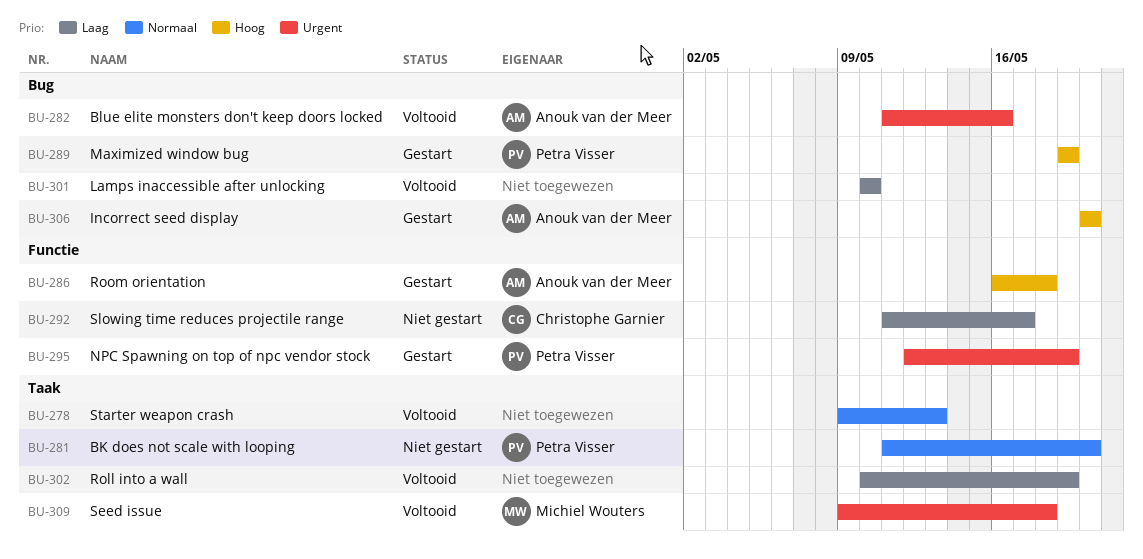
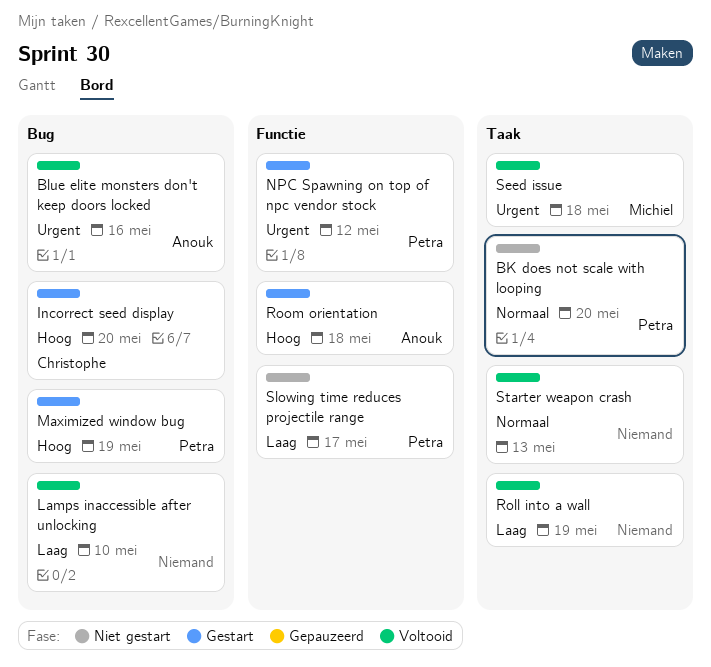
Incorrect seed display, owner: Anouk van der Meer -> Christophe Garnier
NPC Spawning on top of npc vendor stock, due: May 19 -> May 12
Slowing time reduces projectile range, owner: Christophe Garnier -> Petra Visser

